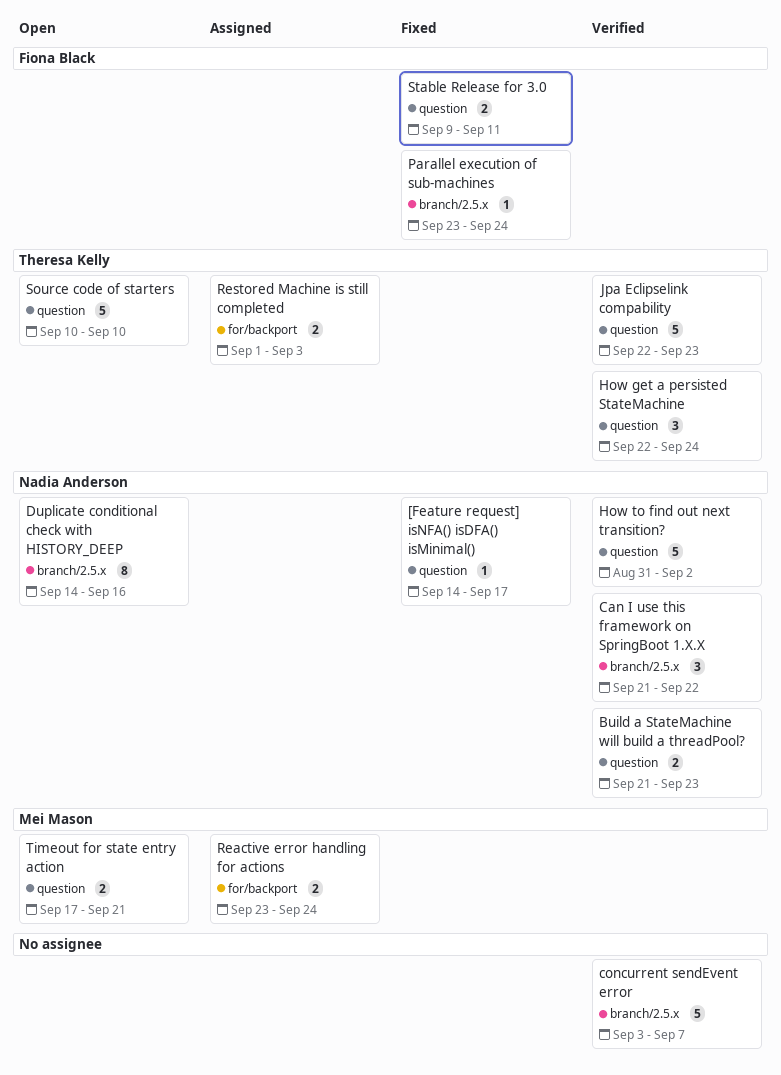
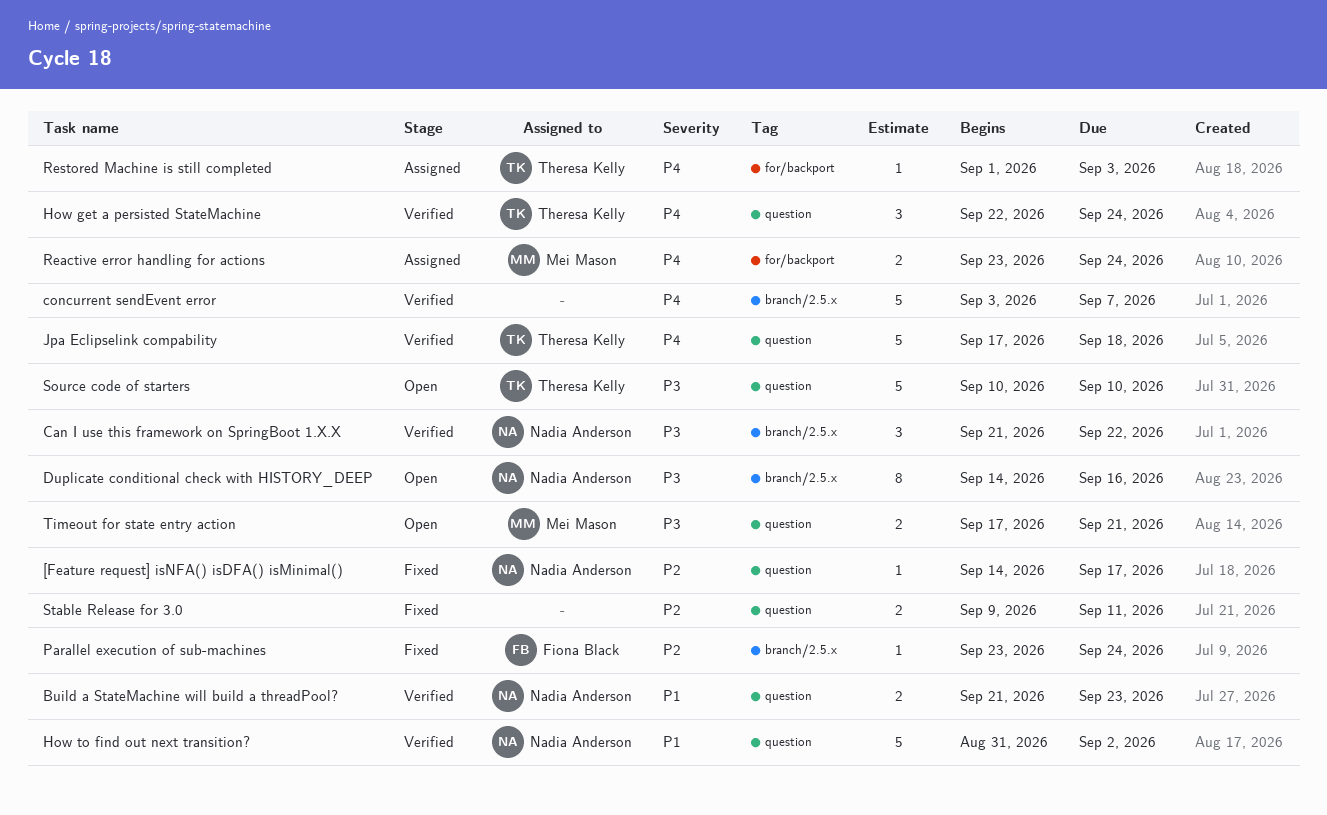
Jpa Eclipselink compability, start: Sep 22 -> Sep 17
Jpa Eclipselink compability, due: Sep 23 -> Sep 18
Restored Machine is still completed, estimate: 2 -> 1
Stable Release for 3.0, owner: Fiona Black -> none

